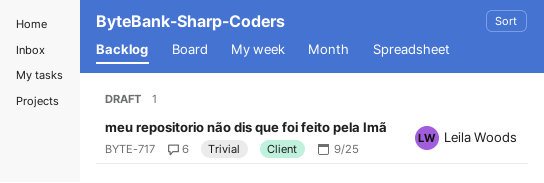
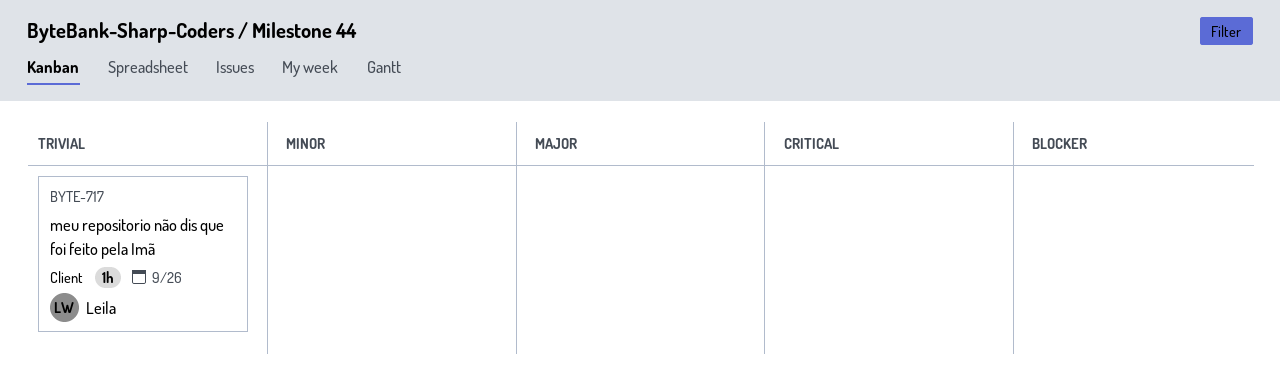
BYTE-717, due: Sep 25 -> Sep 26

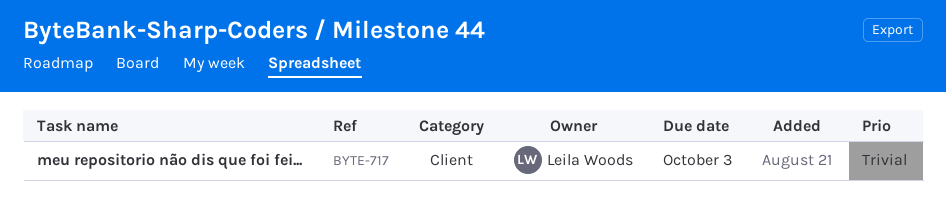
BYTE-717, due: Sep 26 -> Oct 3

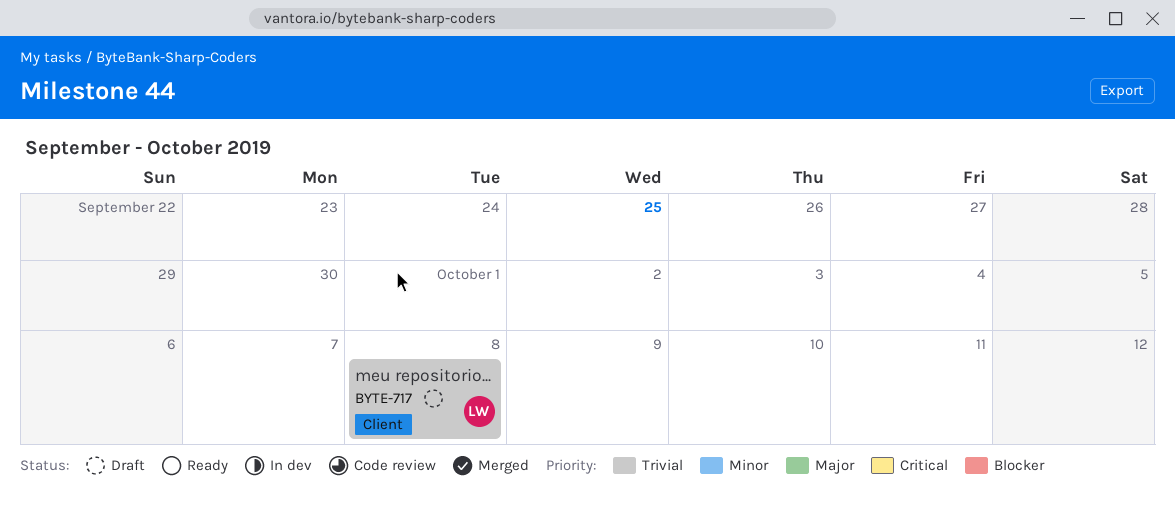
BYTE-717, due: Oct 3 -> Oct 8

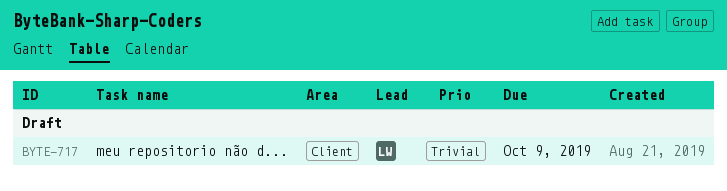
BYTE-717, due: Oct 8 -> Oct 9

